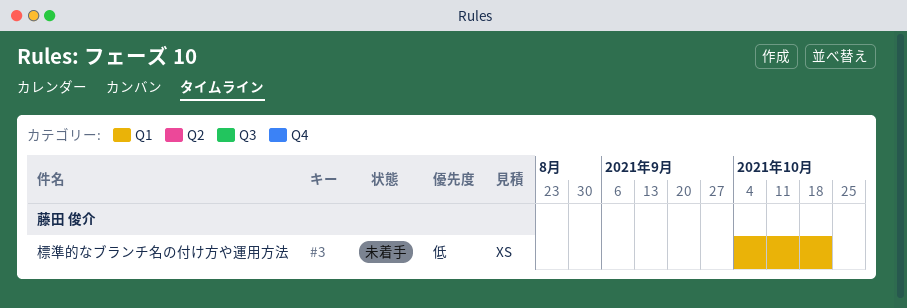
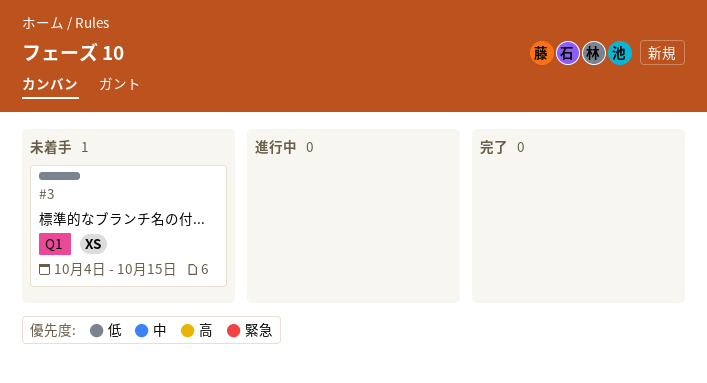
#3, due: Oct 22 -> Oct 15

